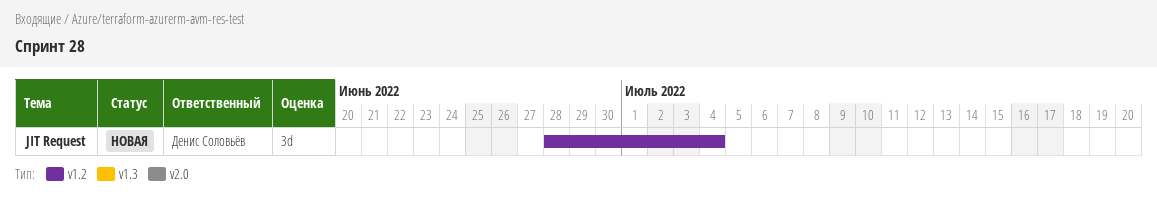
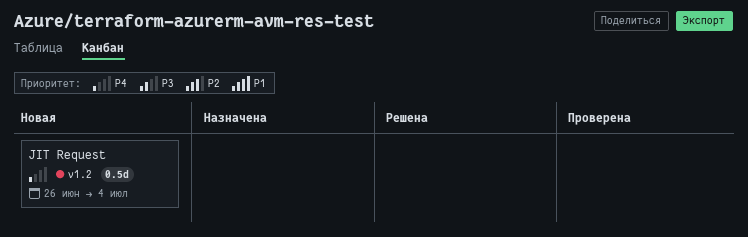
JIT Request, estimate: 3d -> 0.5d
JIT Request, start: Jun 28 -> Jun 26

